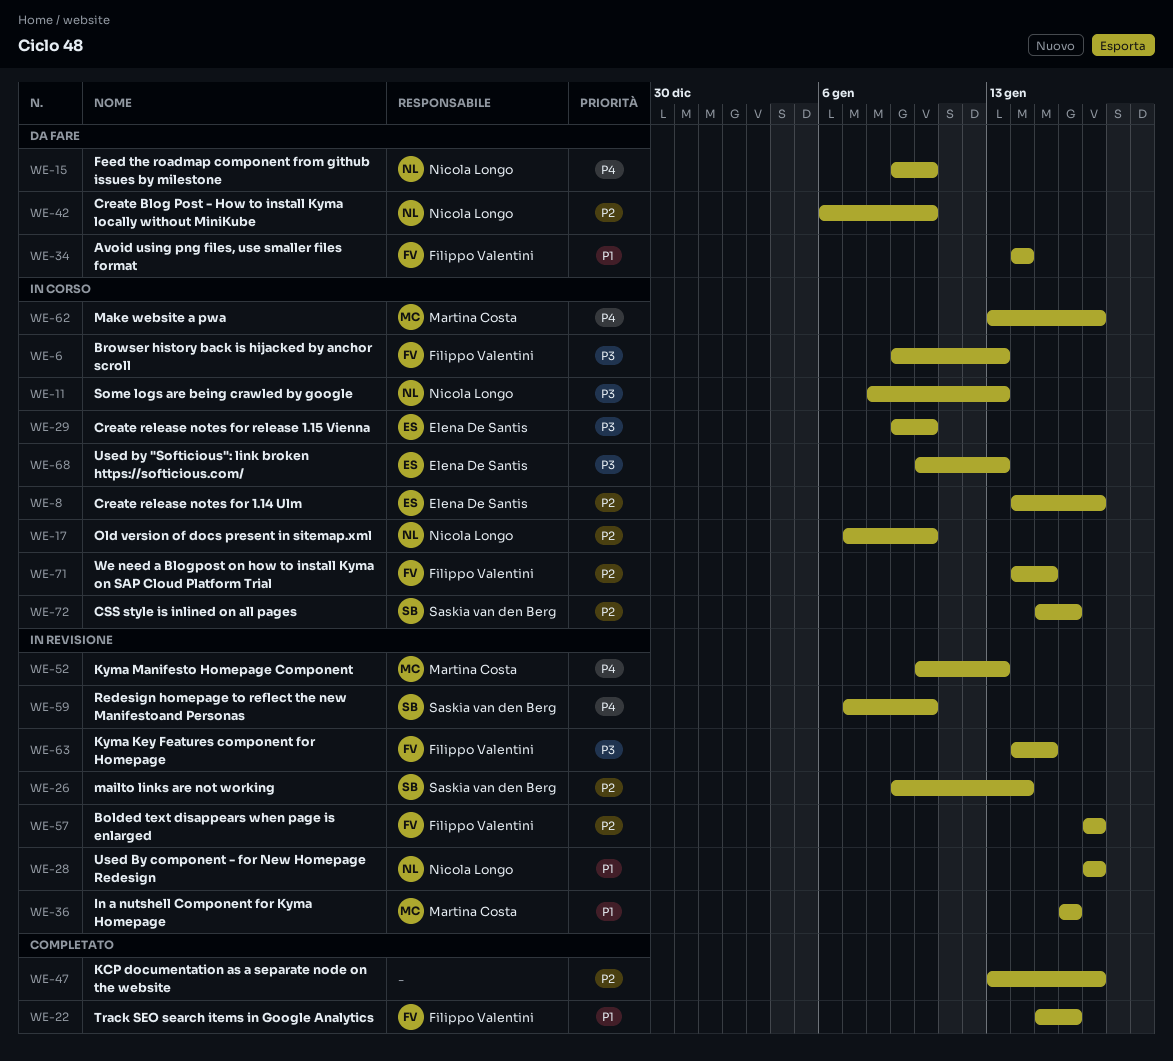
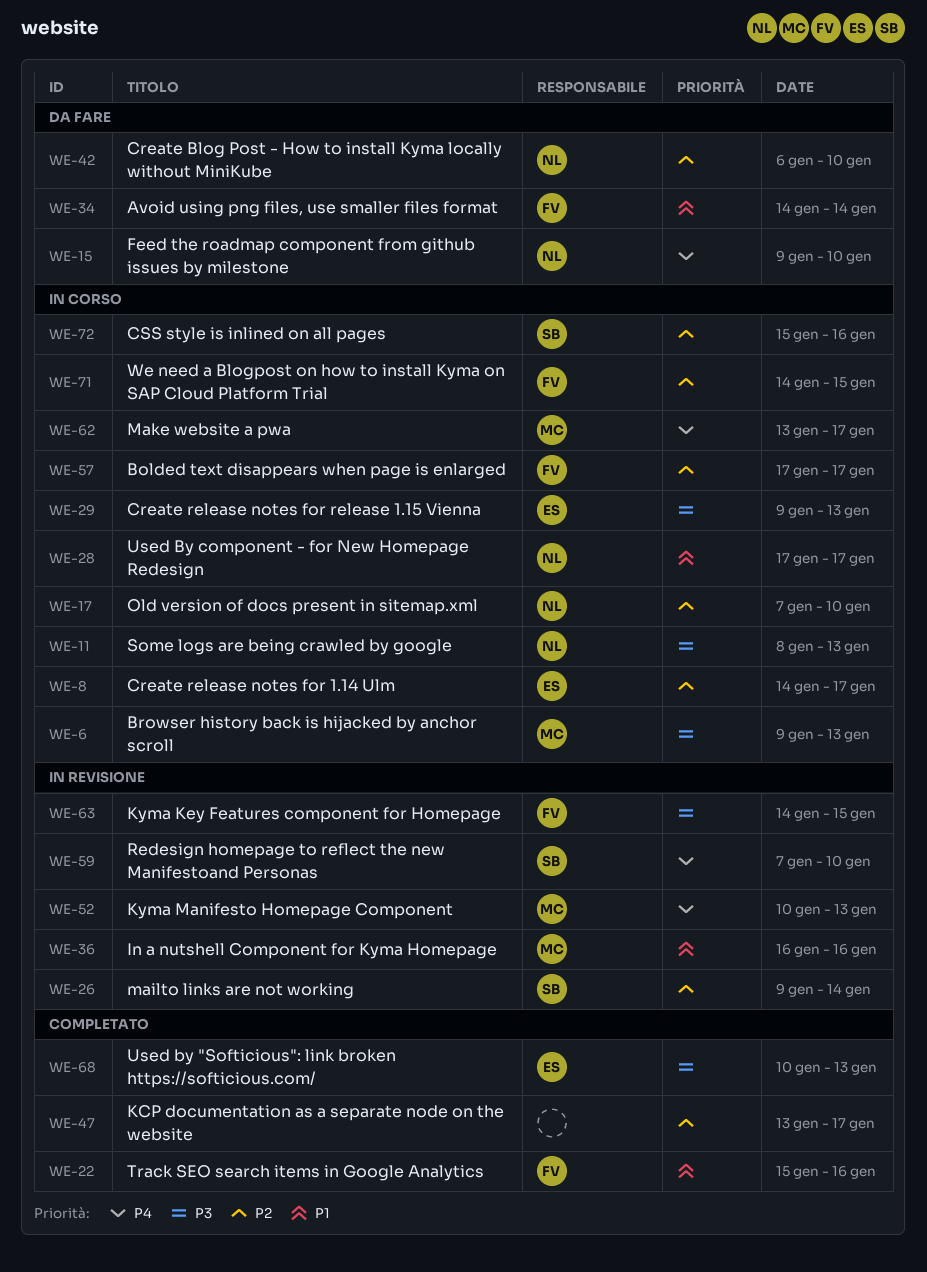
WE-6, owner: Filippo Valentini -> Martina Costa
WE-28, status: In revisione -> In corso
WE-29, due: Jan 10 -> Jan 13
WE-57, status: In revisione -> In corso
WE-68, status: In corso -> Completato

